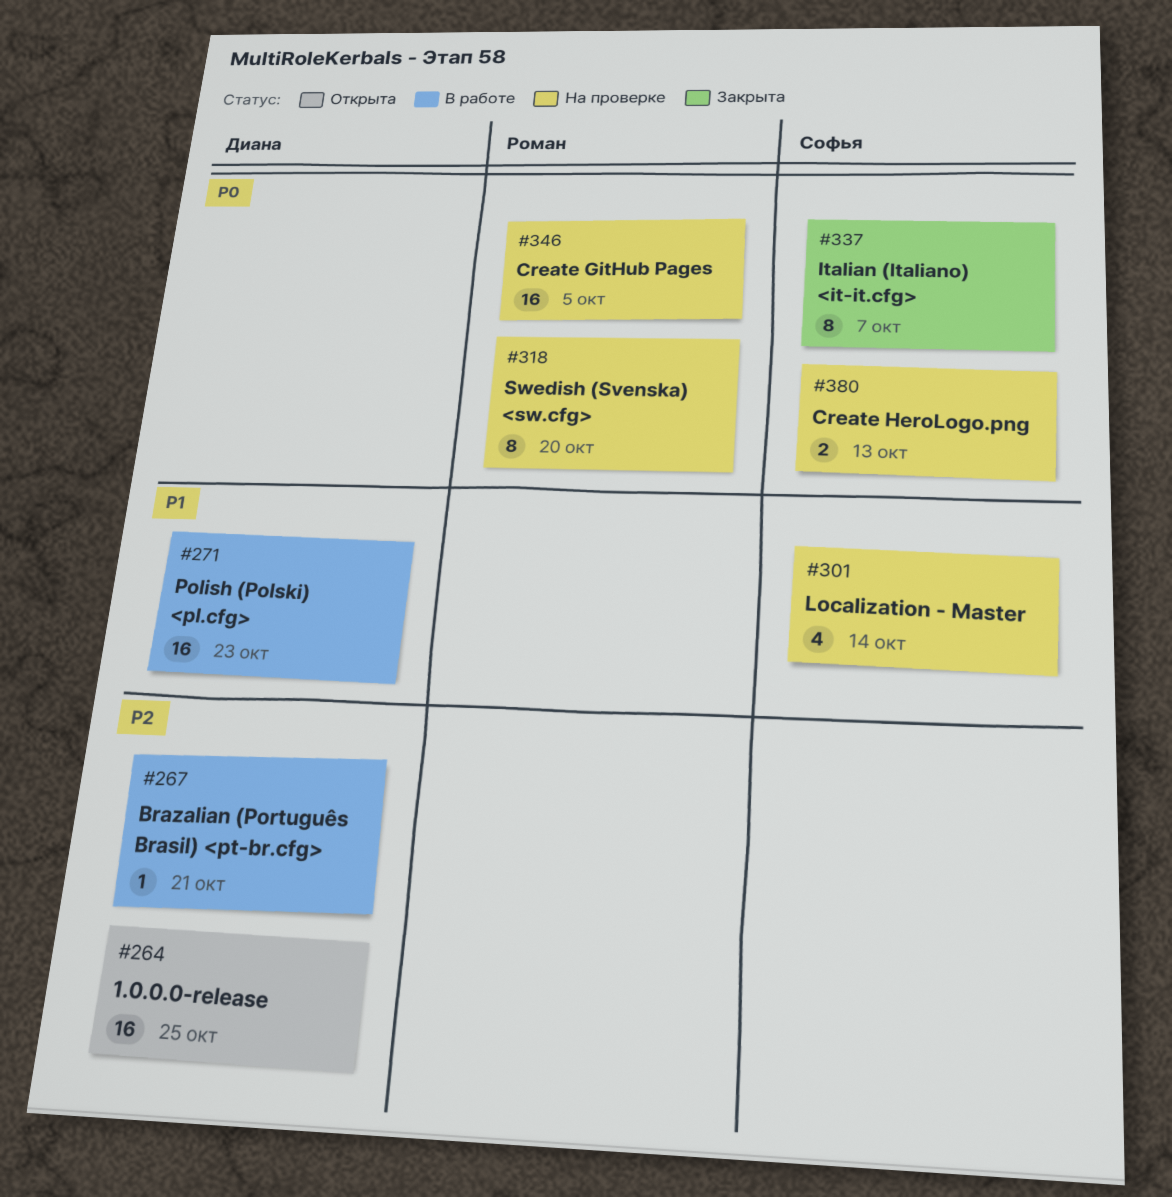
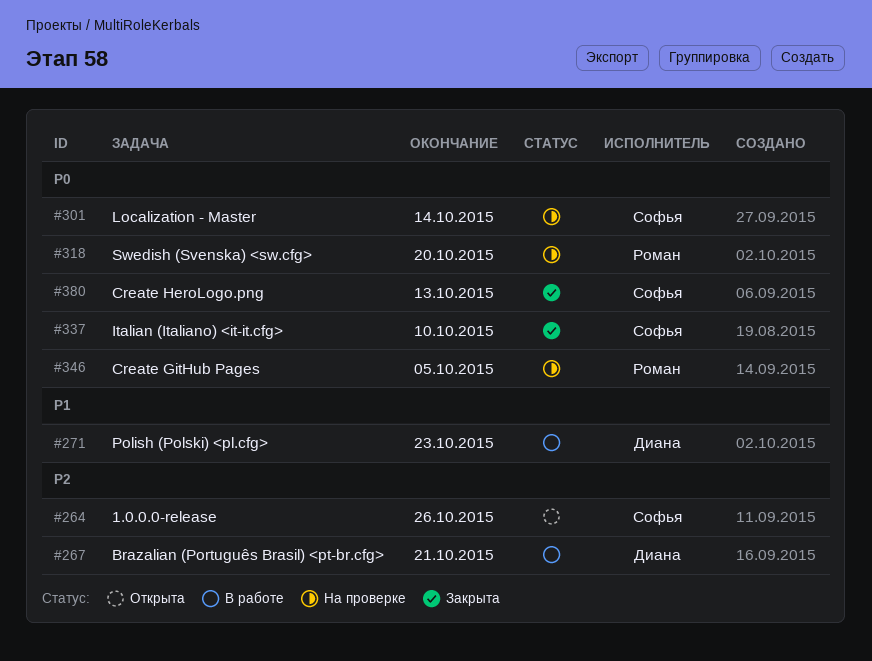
#264, owner: Диана -> Софья
#264, due: Oct 25 -> Oct 26
#301, priority: P1 -> P0
#337, due: Oct 7 -> Oct 10
#380, status: На проверке -> Закрыта

